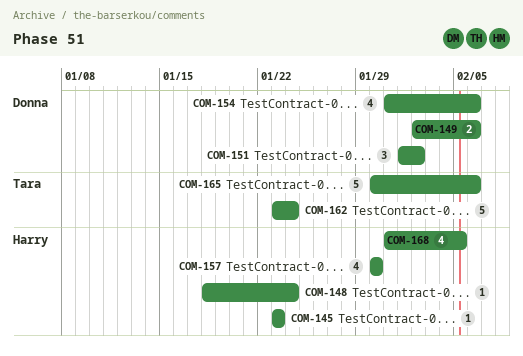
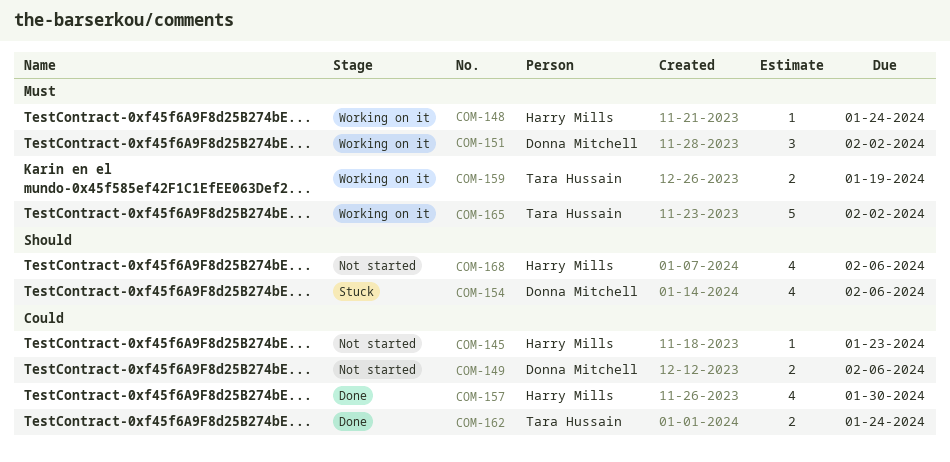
COM-159: none -> present
COM-162, estimate: 5 -> 2
COM-165, due: Feb 6 -> Feb 2
COM-168, due: Feb 5 -> Feb 6

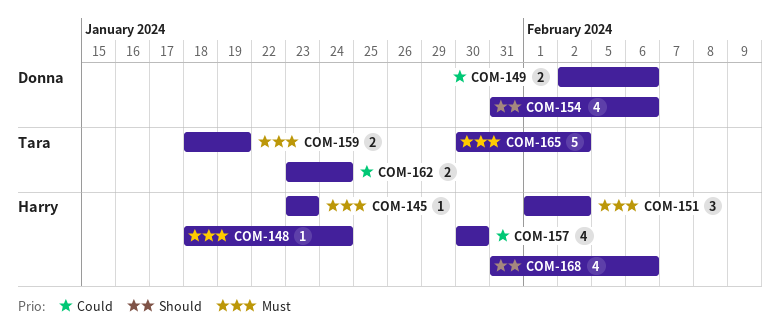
COM-145, priority: Could -> Must
COM-151, owner: Donna Mitchell -> Harry Mills

